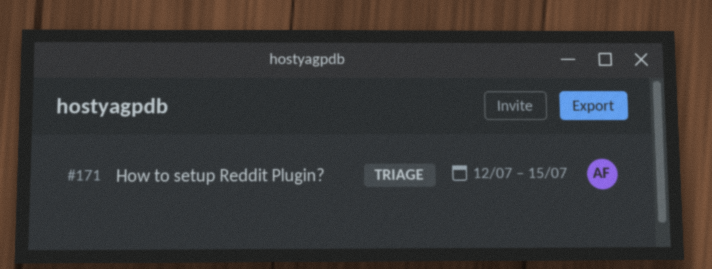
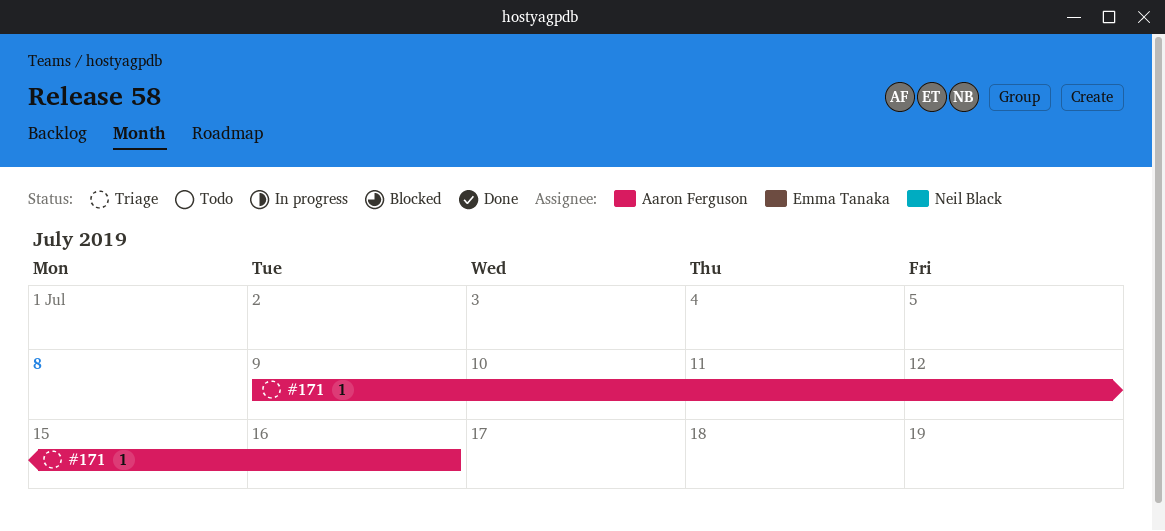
#171, start: Jul 12 -> Jul 9
#171, due: Jul 15 -> Jul 16

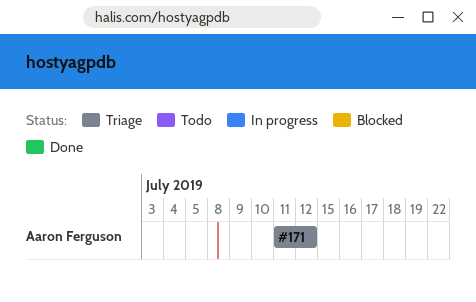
#171, start: Jul 9 -> Jul 11
#171, due: Jul 16 -> Jul 12

